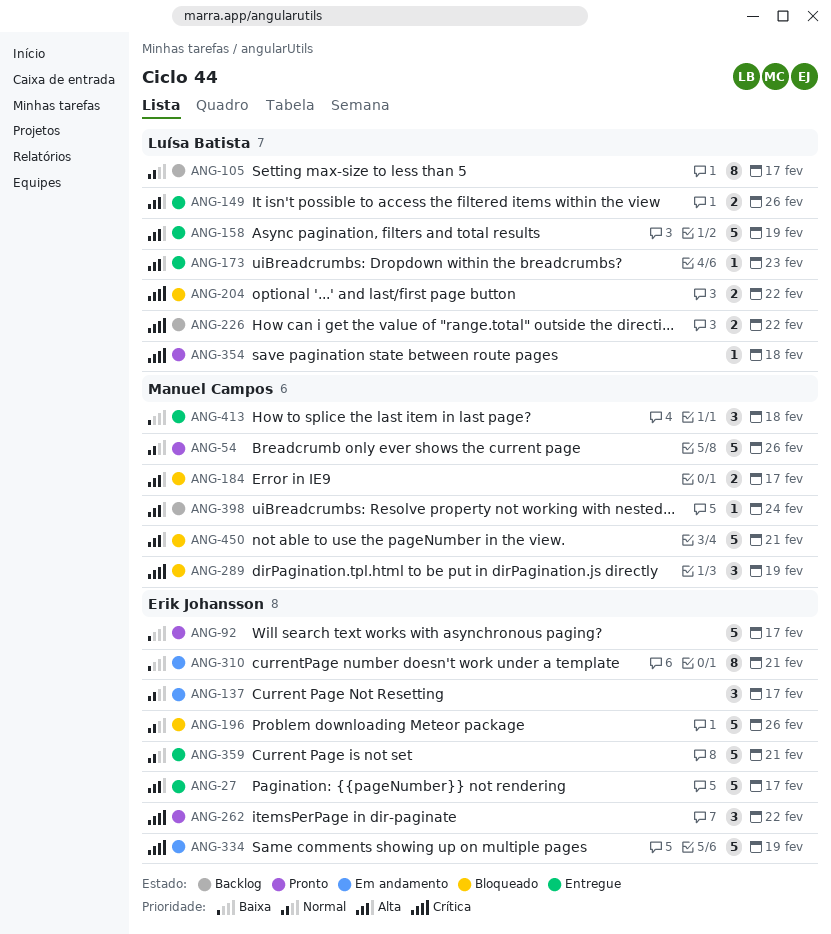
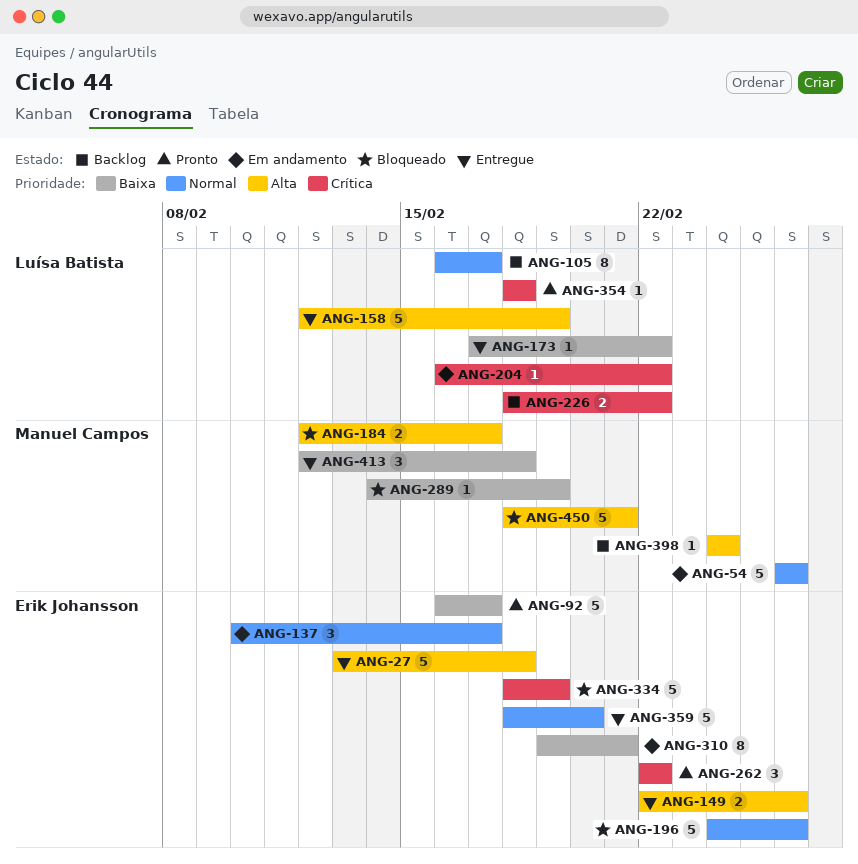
ANG-27, due: Feb 17 -> Feb 18
ANG-54, status: Pronto -> Em andamento
ANG-149, owner: Luísa Batista -> Erik Johansson
ANG-173, priority: Alta -> Baixa
ANG-173, due: Feb 23 -> Feb 22
ANG-204, status: Bloqueado -> Em andamento
ANG-204, estimate: 2 -> 1
ANG-289, priority: Crítica -> Baixa
ANG-289, estimate: 3 -> 1
ANG-334, status: Em andamento -> Bloqueado
ANG-359, due: Feb 21 -> Feb 20

